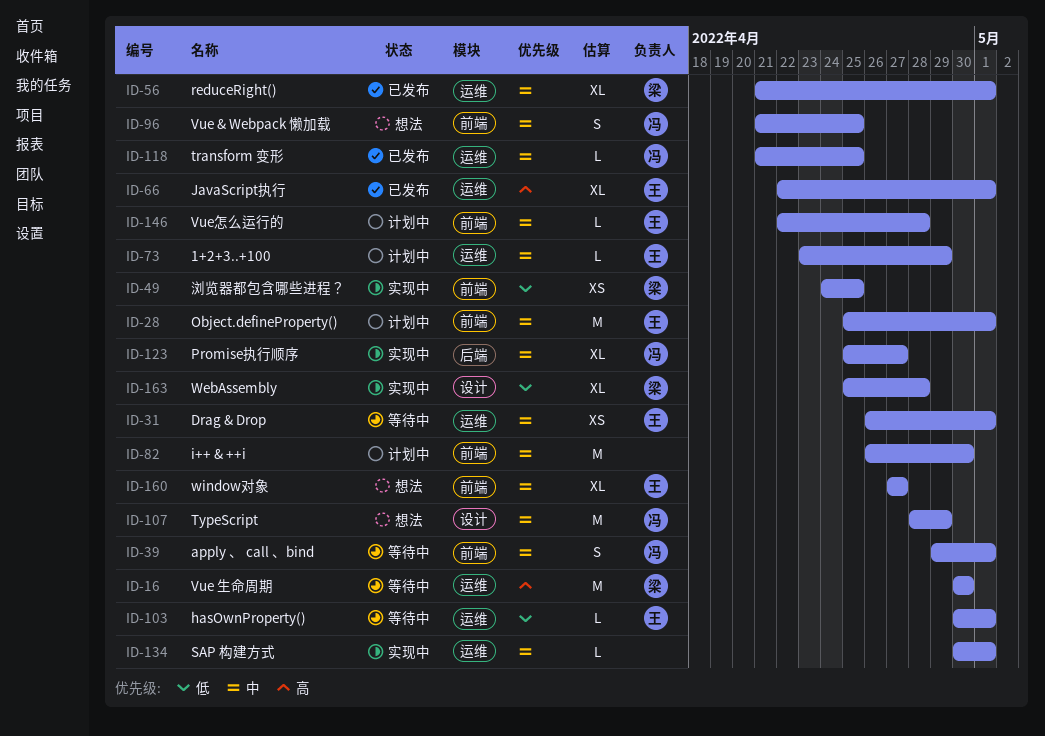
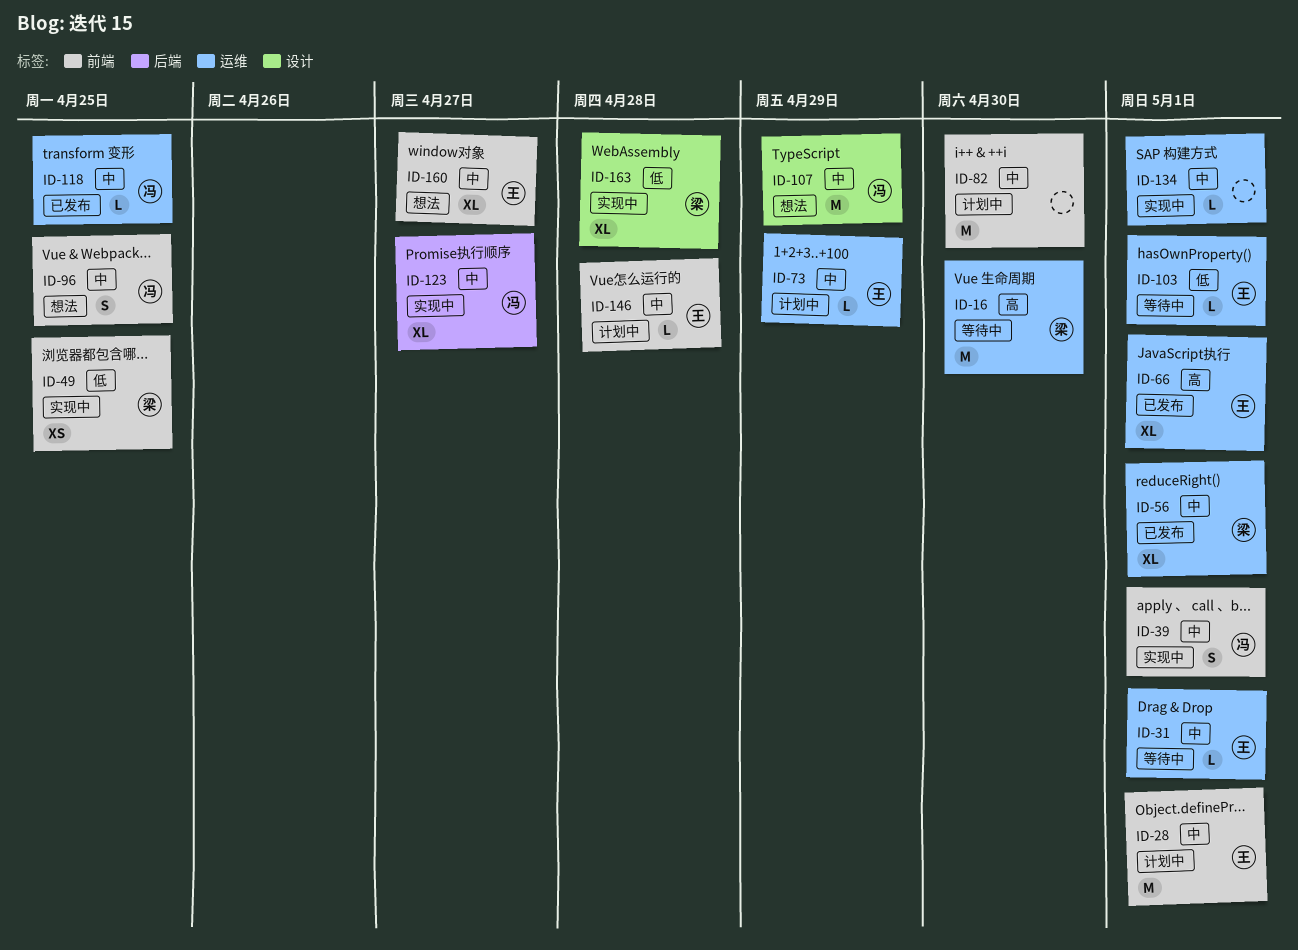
ID-31, estimate: XS -> L
ID-39, status: 等待中 -> 实现中

